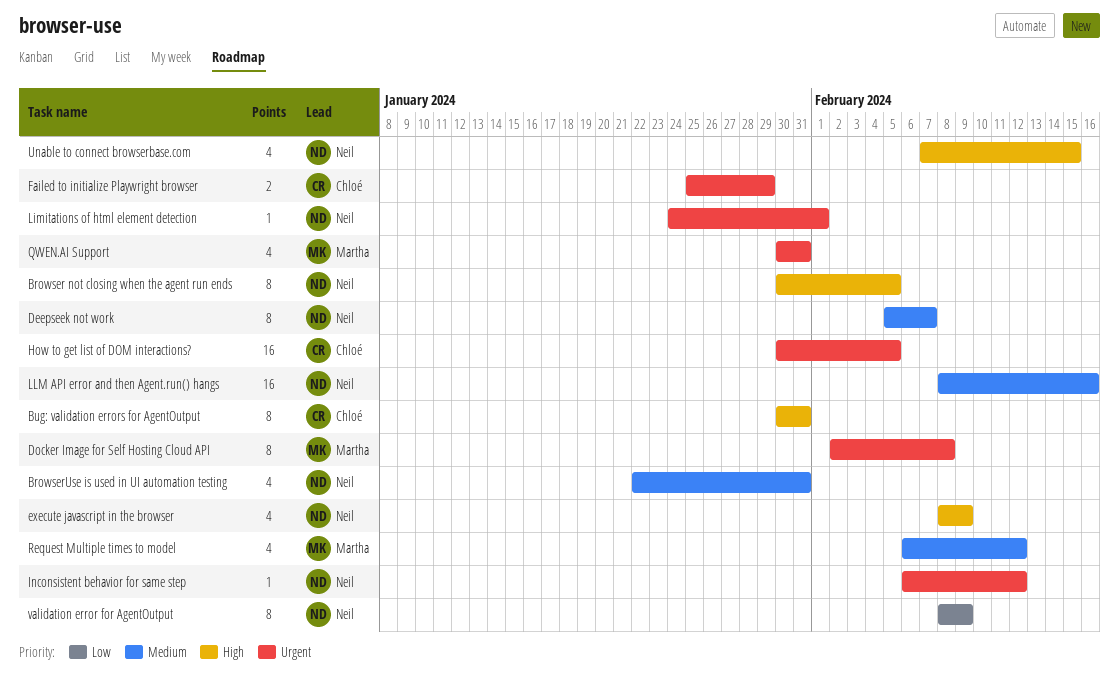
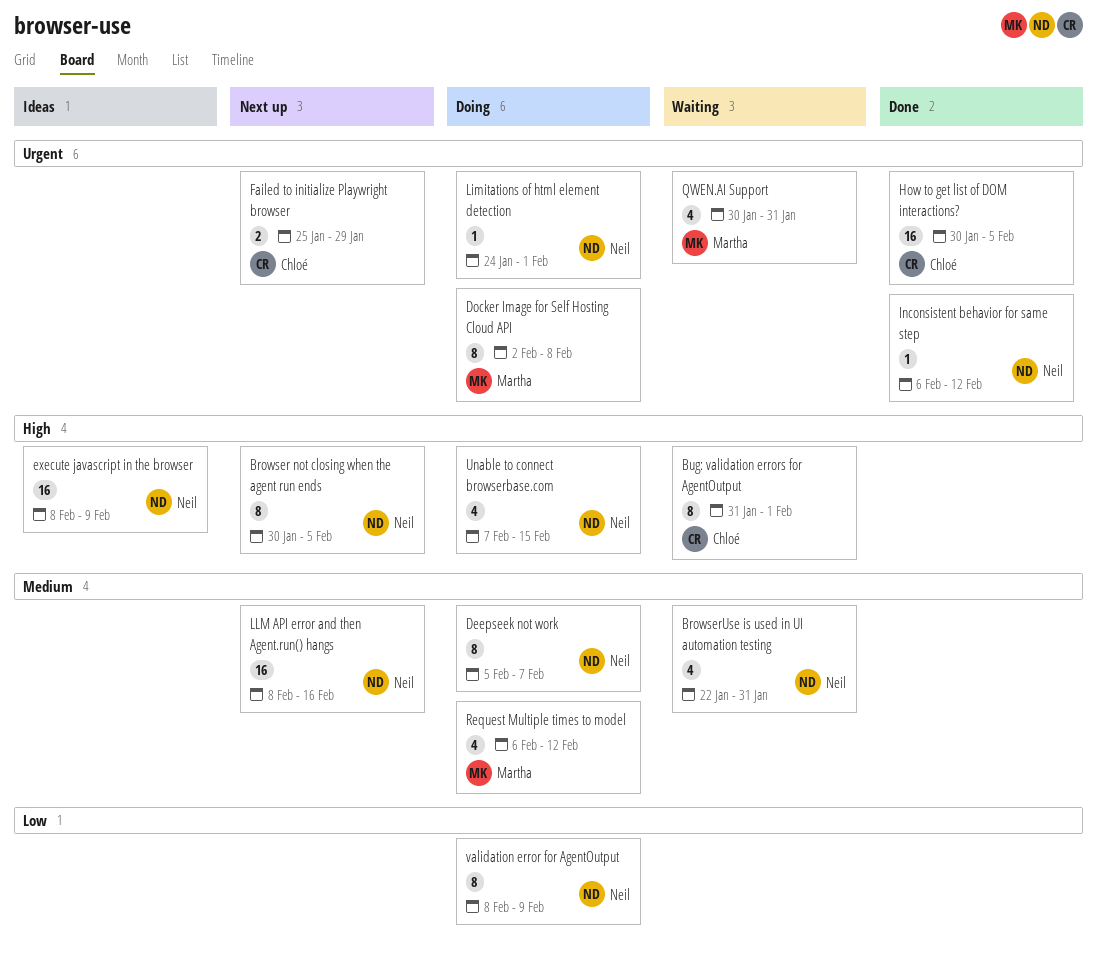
Bug: validation errors for AgentOutput, start: Jan 30 -> Jan 31
Bug: validation errors for AgentOutput, due: Jan 31 -> Feb 1
execute javascript in the browser, estimate: 4 -> 16

